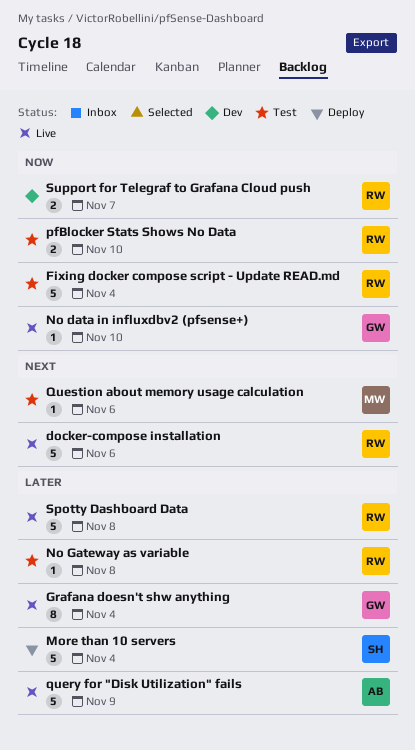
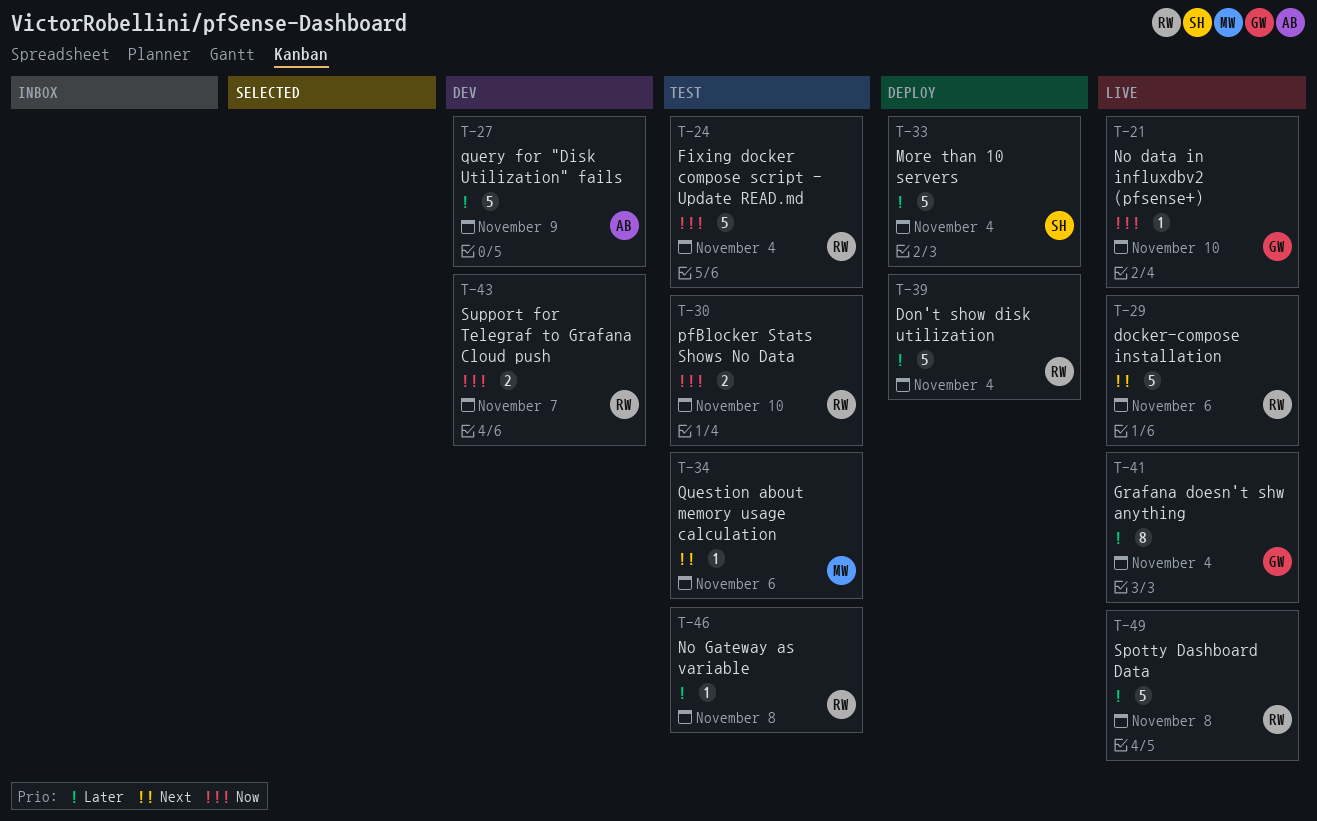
Don't show disk utilization: none -> present
query for "Disk Utilization" fails, status: Live -> Dev

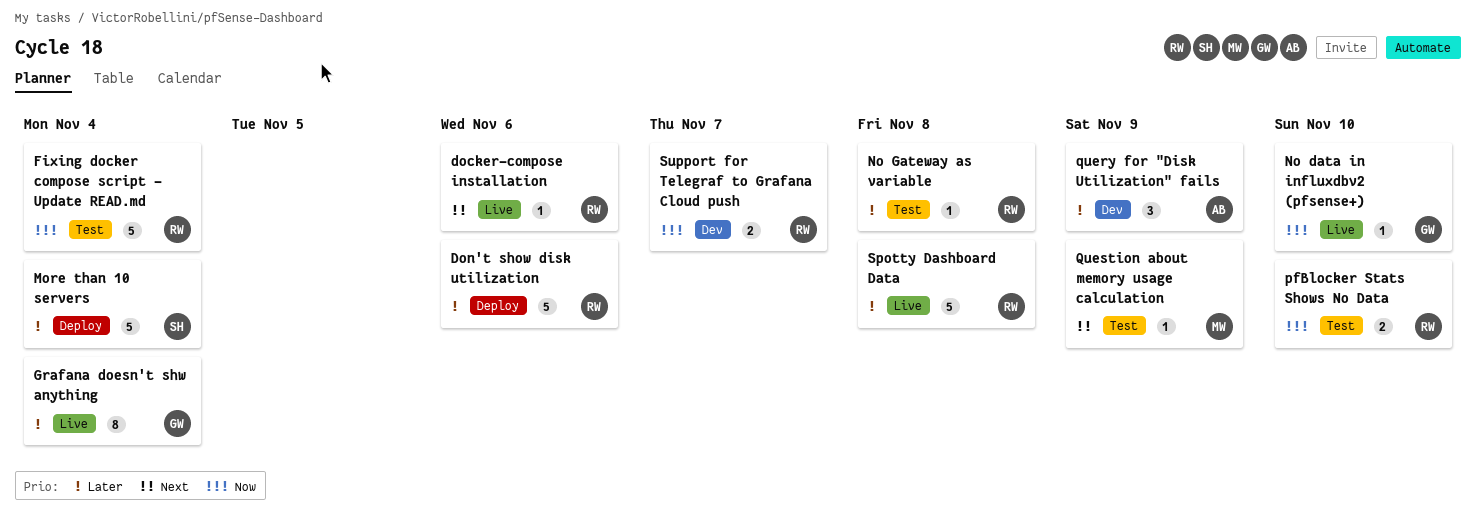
docker-compose installation, estimate: 5 -> 1
Don't show disk utilization, due: Nov 4 -> Nov 6
query for "Disk Utilization" fails, estimate: 5 -> 3
Question about memory usage calculation, due: Nov 6 -> Nov 9

